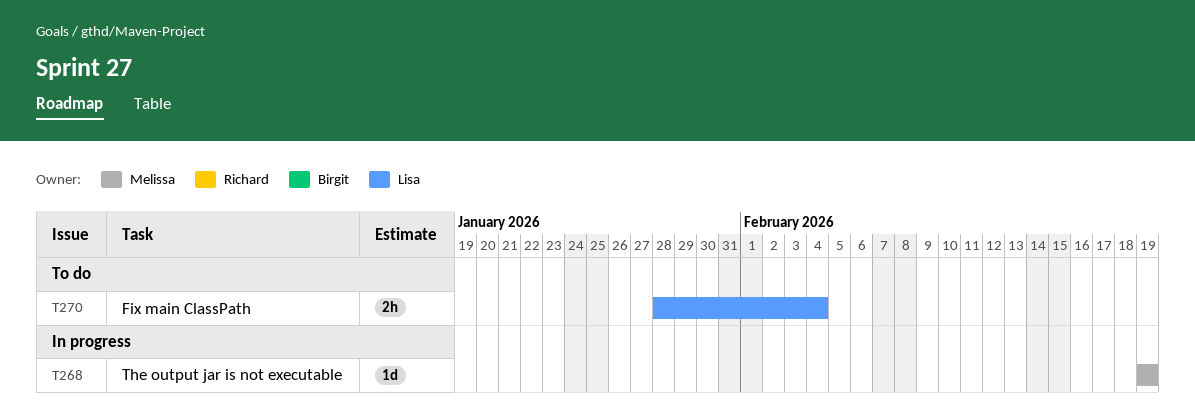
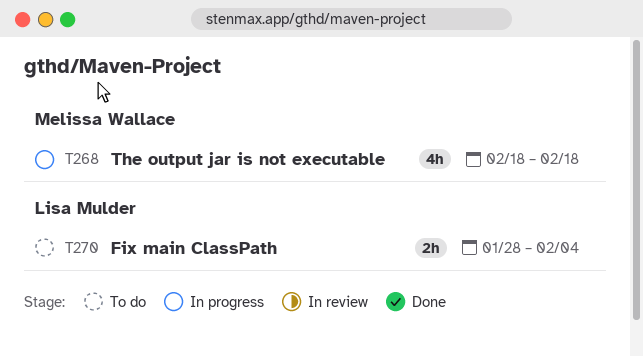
T268, estimate: 1d -> 4h
T268, start: Feb 19 -> Feb 18
T268, due: Feb 19 -> Feb 18

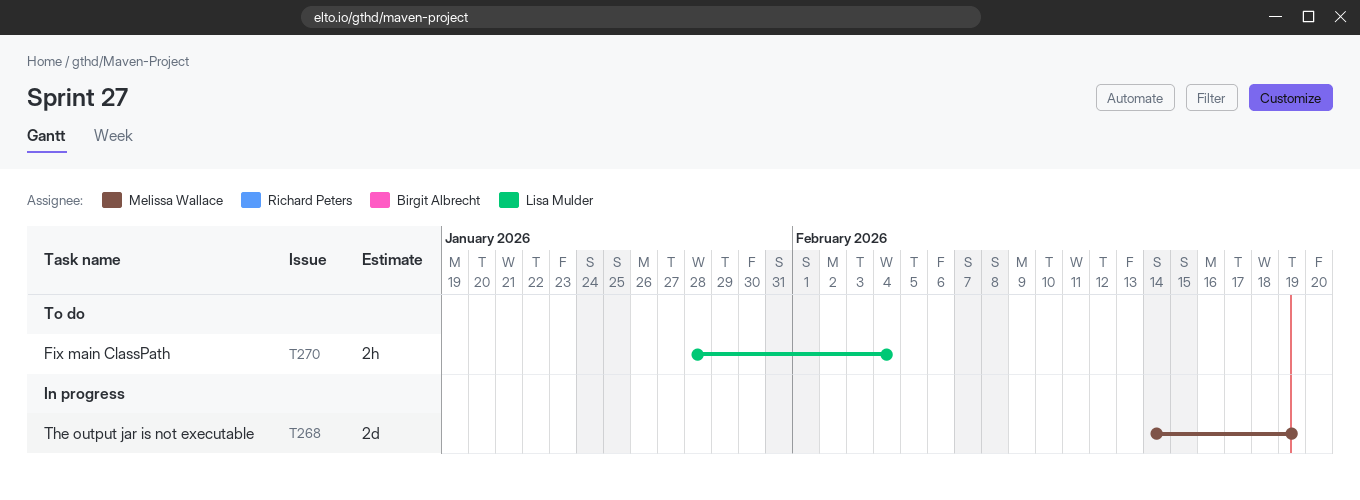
T268, estimate: 4h -> 2d
T268, start: Feb 18 -> Feb 14
T268, due: Feb 18 -> Feb 19

